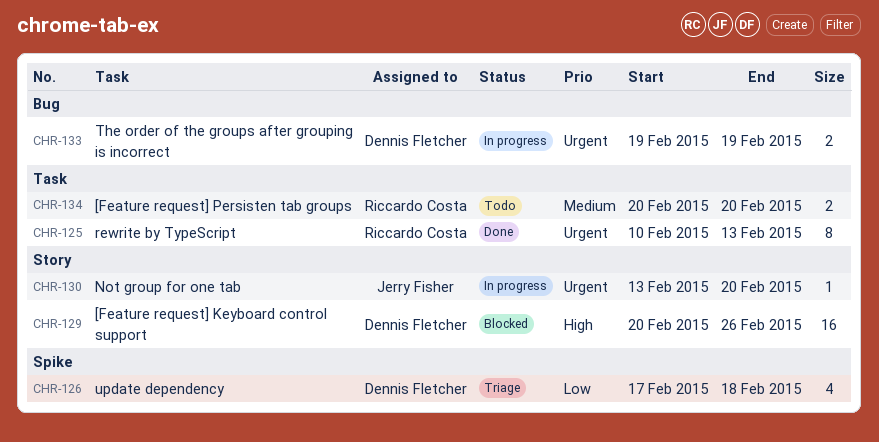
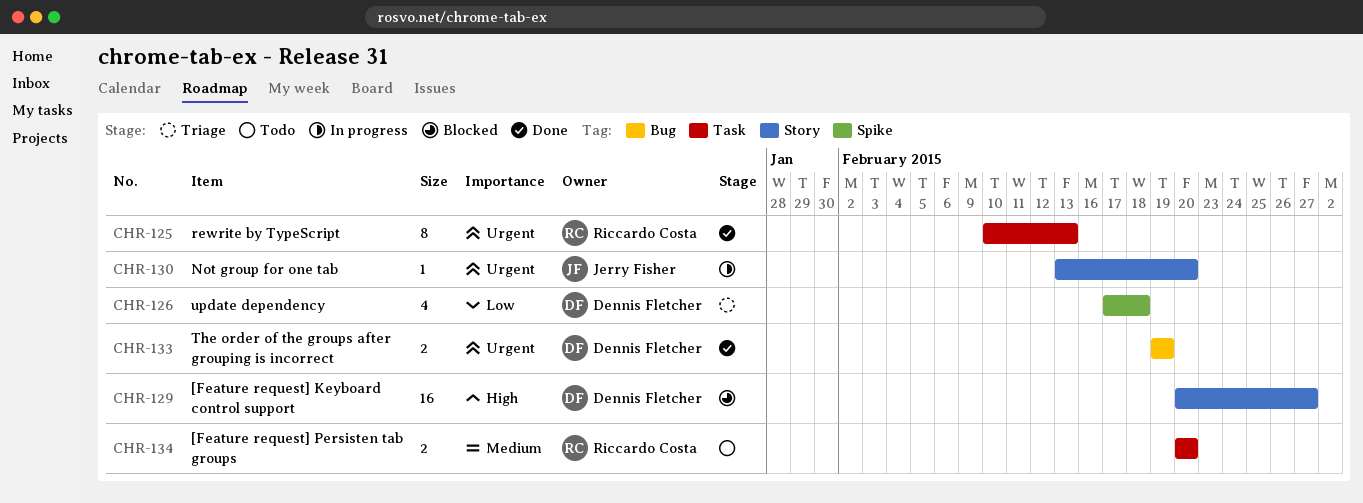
CHR-129, due: Feb 26 -> Feb 27
CHR-133, status: In progress -> Done

